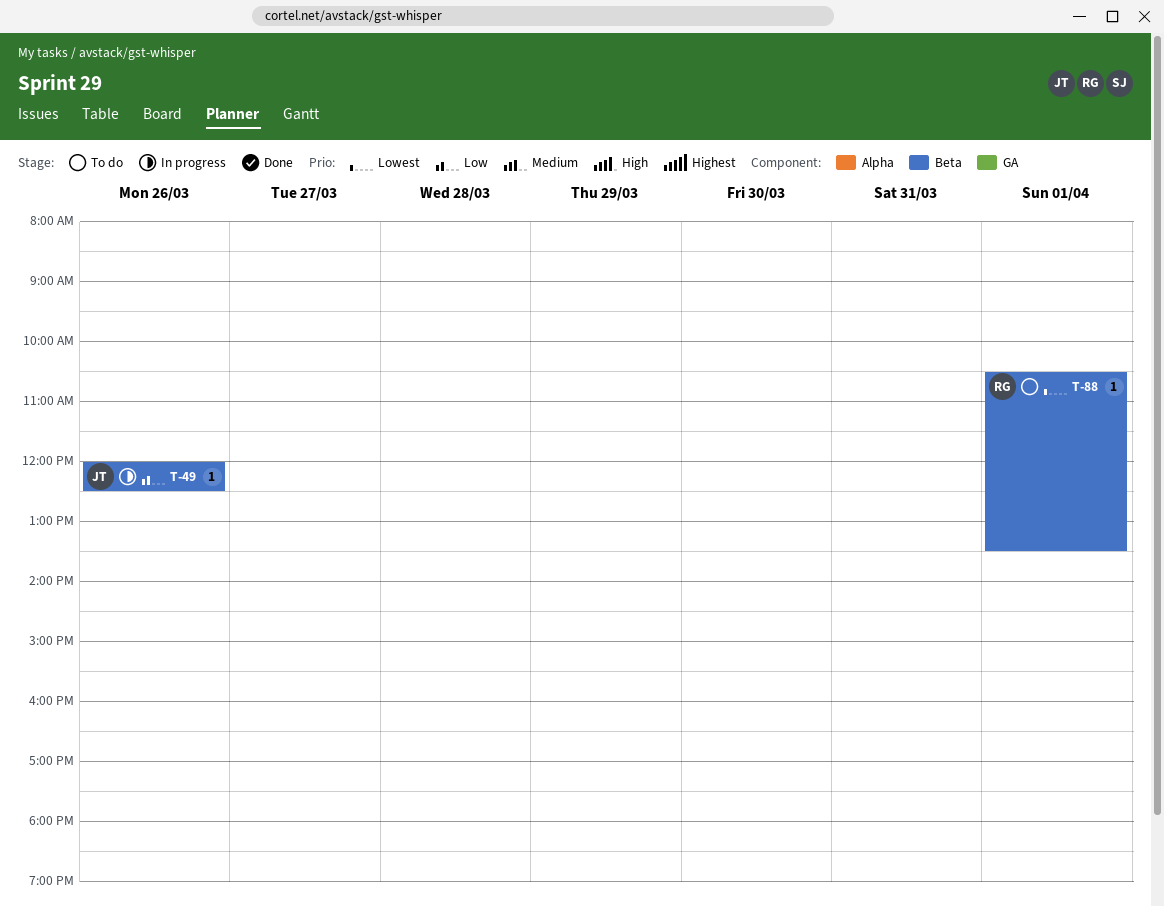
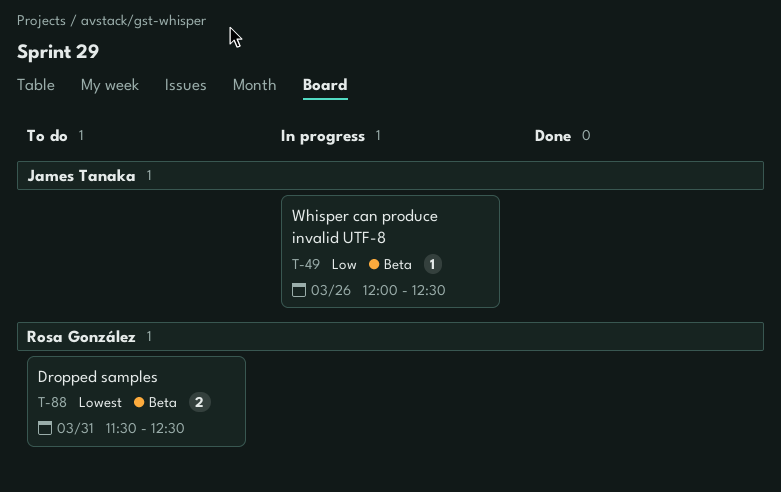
T-88, estimate: 1 -> 2
T-88, day: Apr 1 -> Mar 31
T-88, begins: 10:30 -> 11:30
T-88, ends: 13:30 -> 12:30

